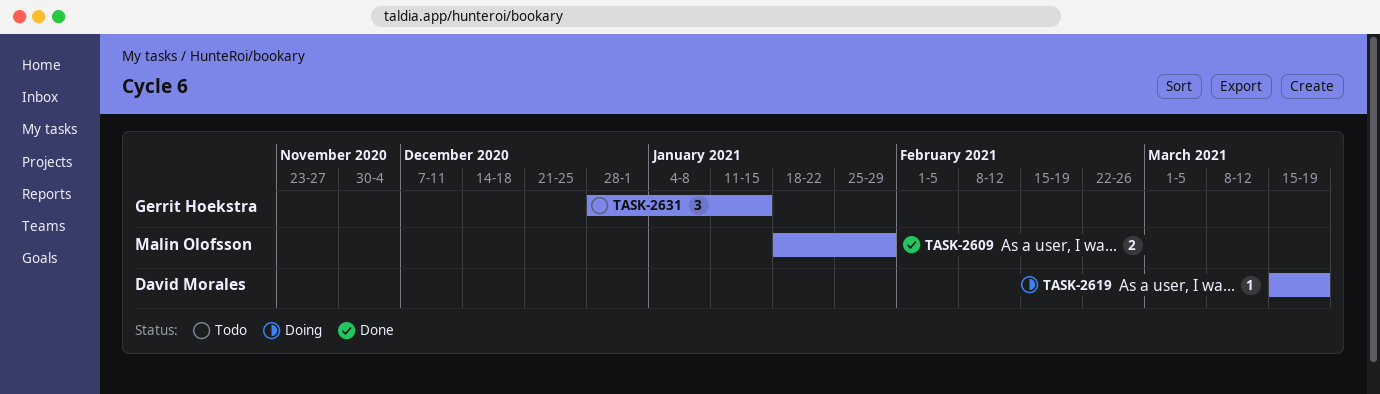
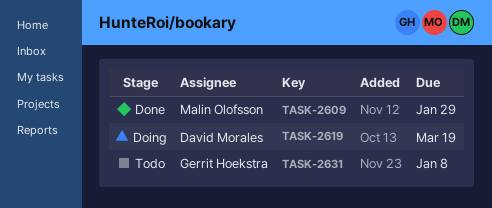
TASK-2631, due: Jan 15 -> Jan 8

